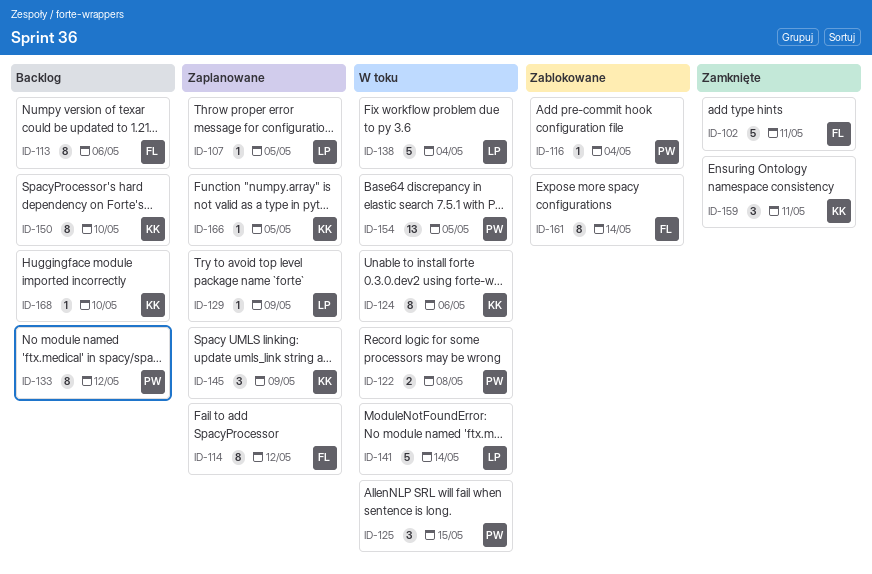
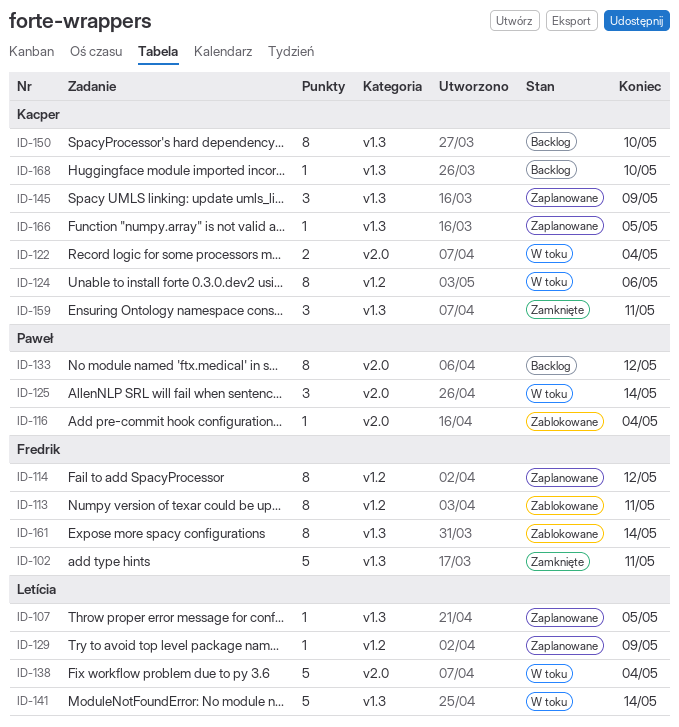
ID-113, status: Backlog -> Zablokowane
ID-113, due: May 6 -> May 11
ID-122, owner: Paweł -> Kacper
ID-122, due: May 8 -> May 4
ID-125, due: May 15 -> May 14
ID-154: present -> none

